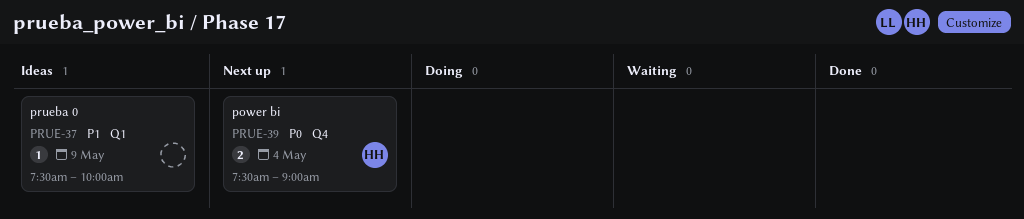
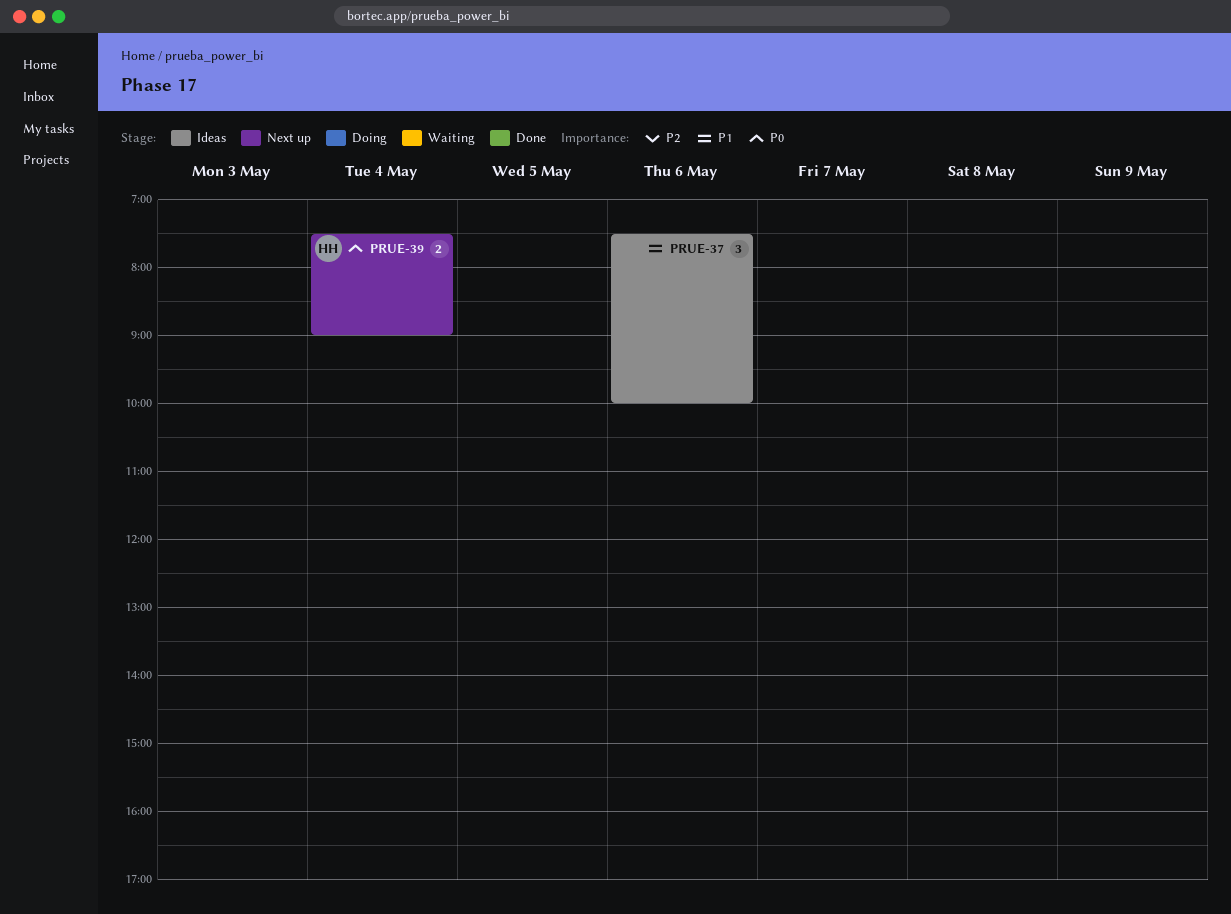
PRUE-37, estimate: 1 -> 3
PRUE-37, day: May 9 -> May 6

